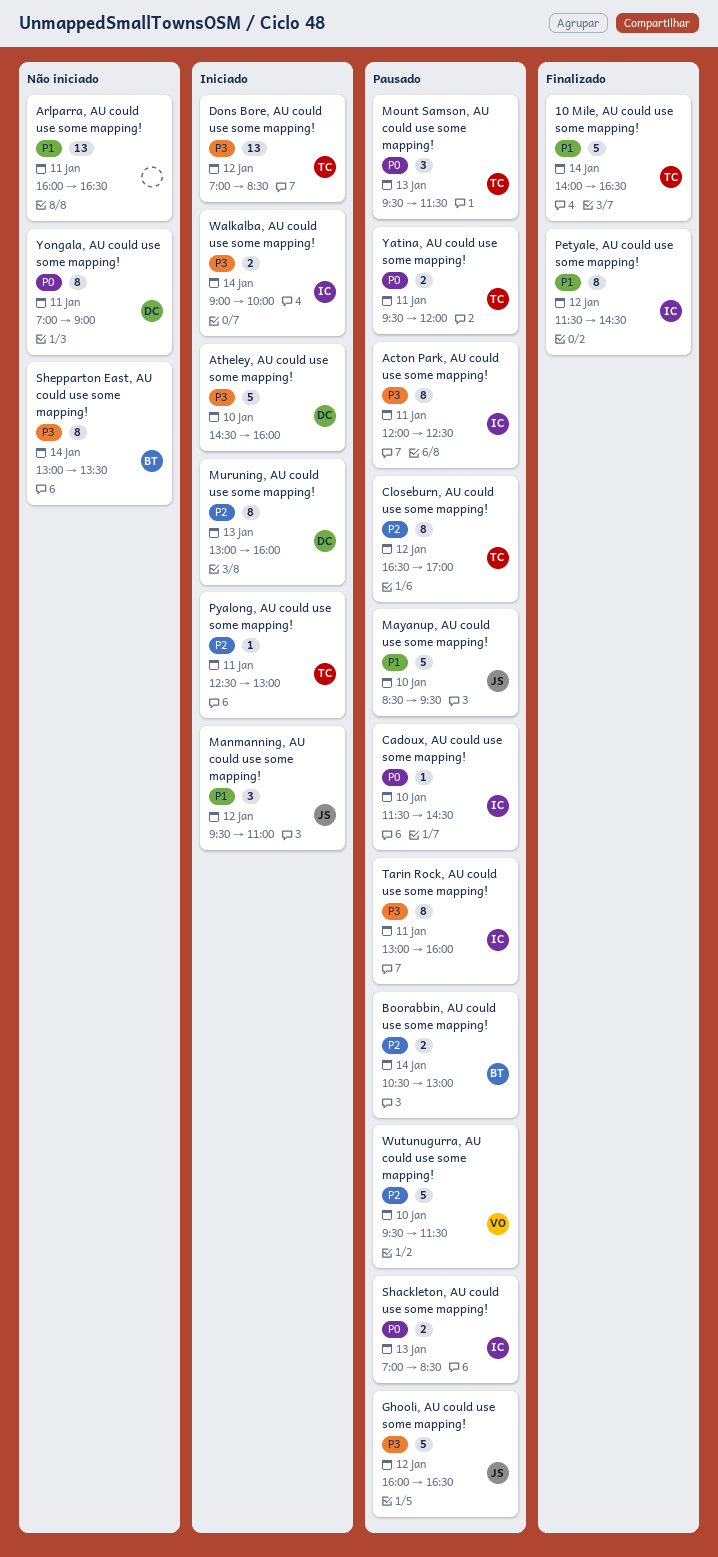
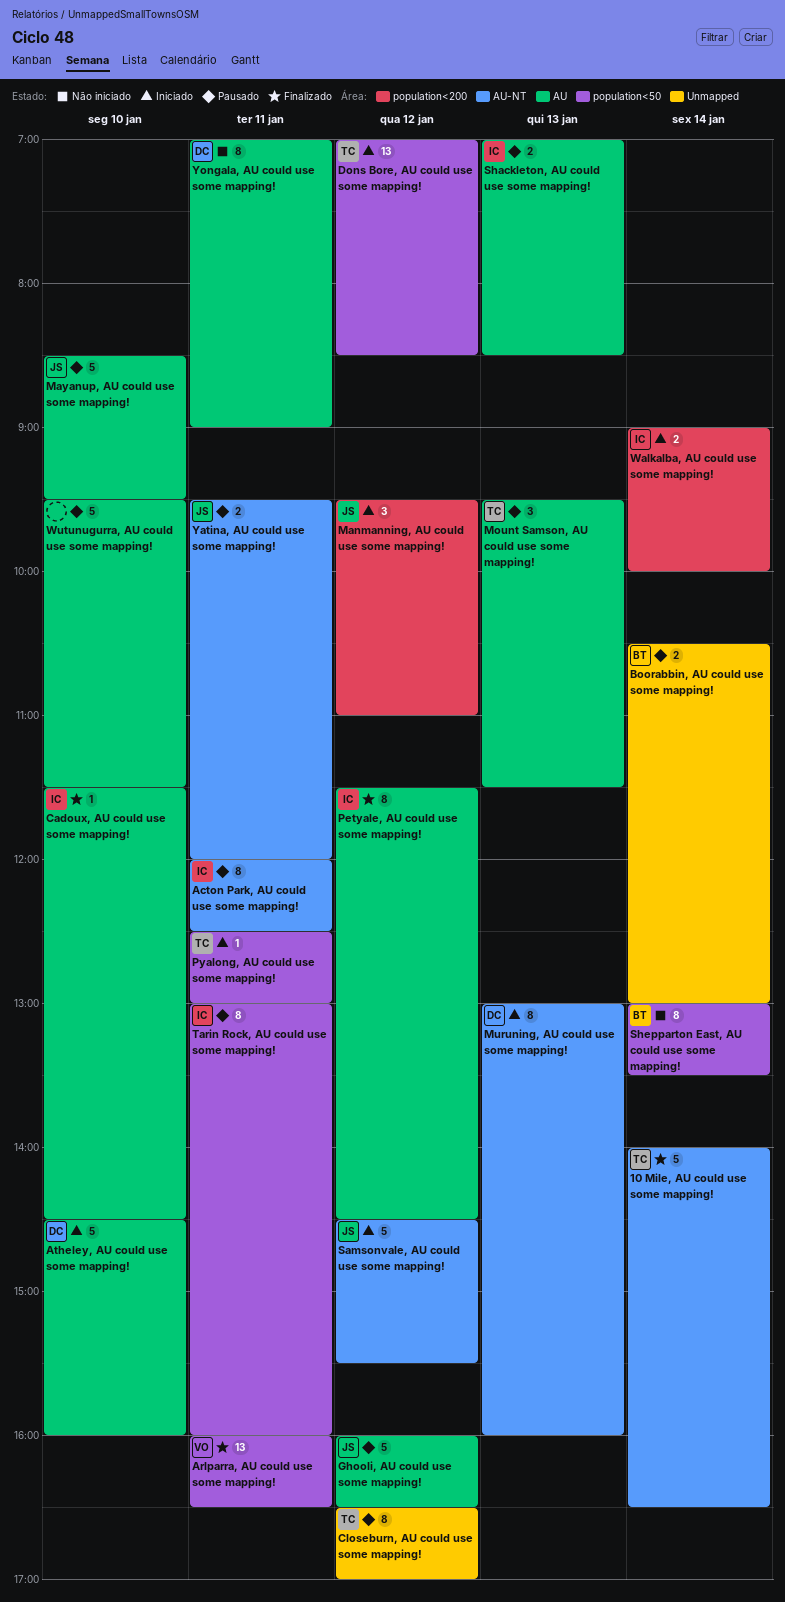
Arlparra, AU could use some mapping!, status: Não iniciado -> Finalizado
Arlparra, AU could use some mapping!, owner: none -> VO
Cadoux, AU could use some mapping!, status: Pausado -> Finalizado
Samsonvale, AU could use some mapping!: none -> present
Wutunugurra, AU could use some mapping!, owner: VO -> none
Yatina, AU could use some mapping!, owner: TC -> JS

